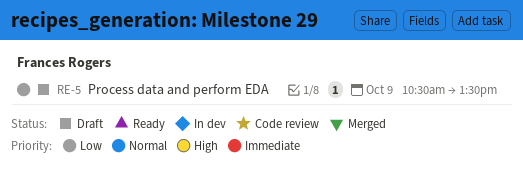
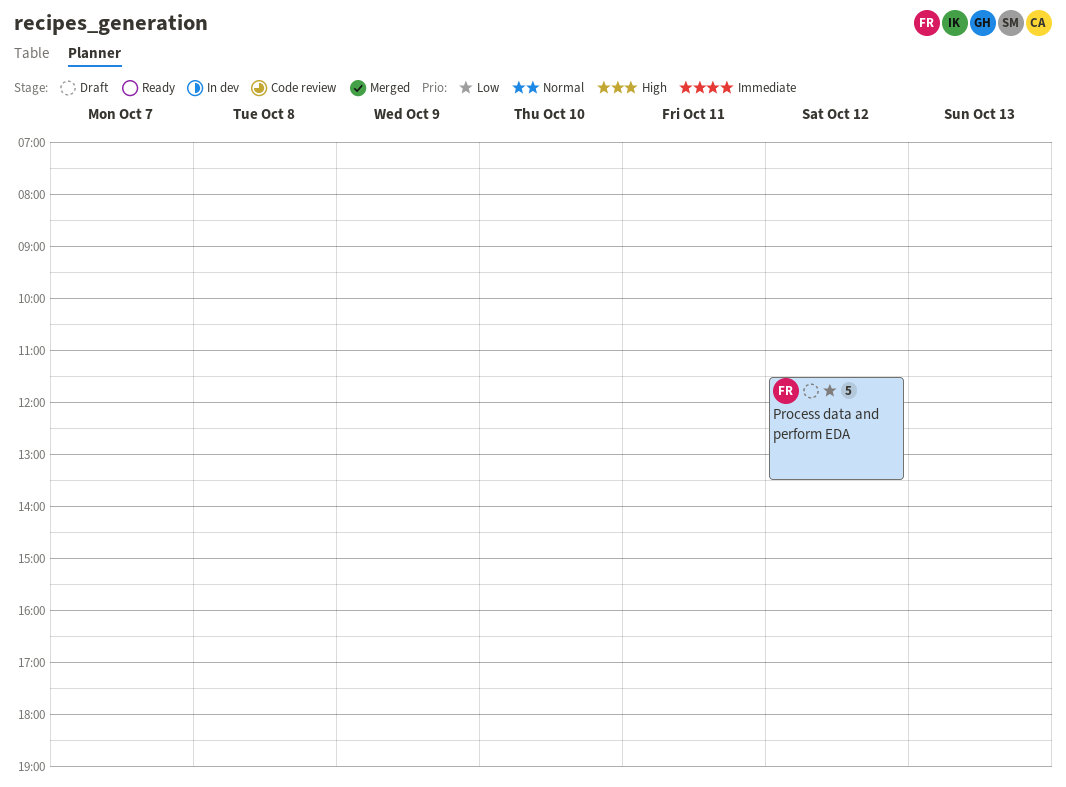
Process data and perform EDA, estimate: 1 -> 5
Process data and perform EDA, day: Oct 9 -> Oct 12
Process data and perform EDA, begins: 10:30 -> 11:30

